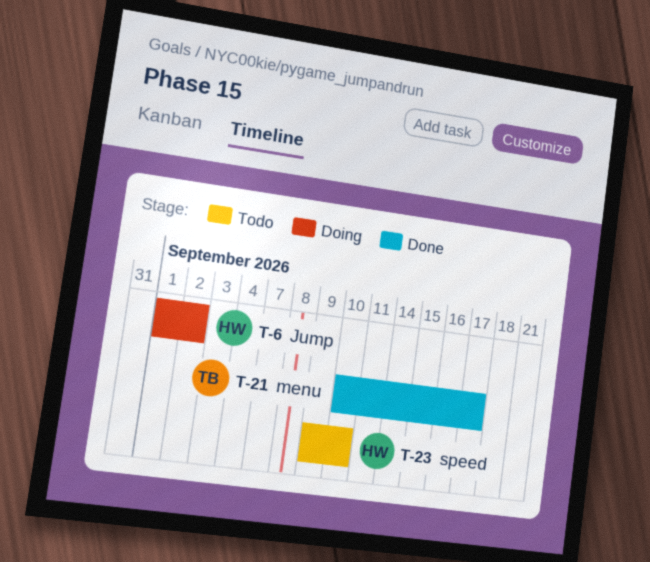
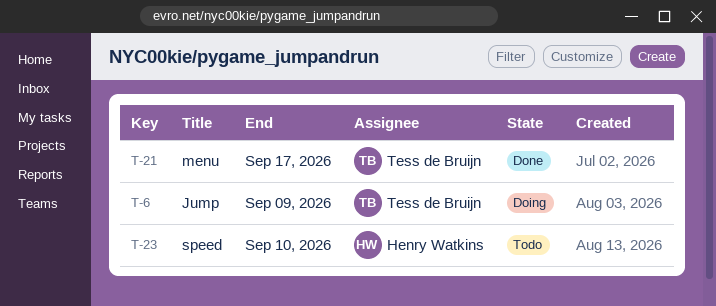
T-6, owner: Henry Watkins -> Tess de Bruijn
T-6, due: Sep 2 -> Sep 9

